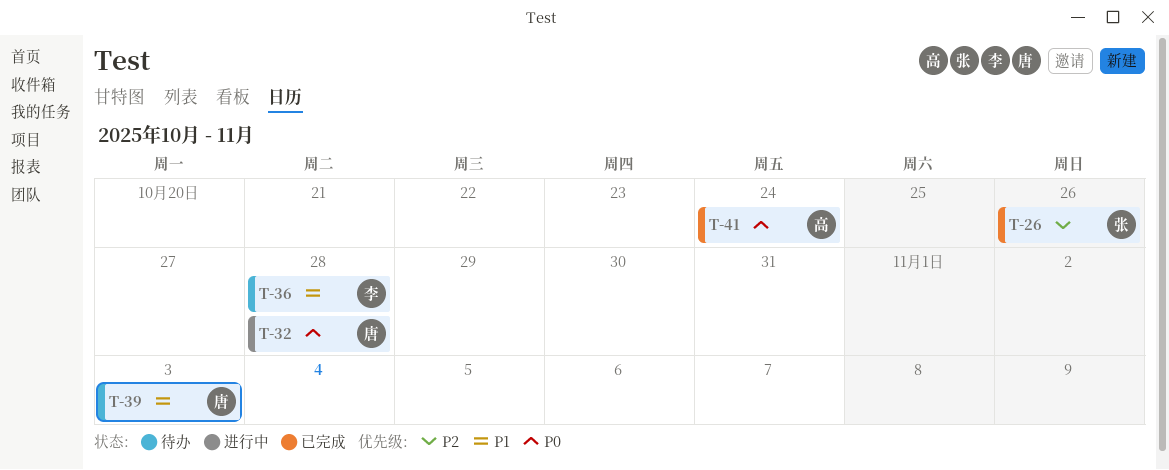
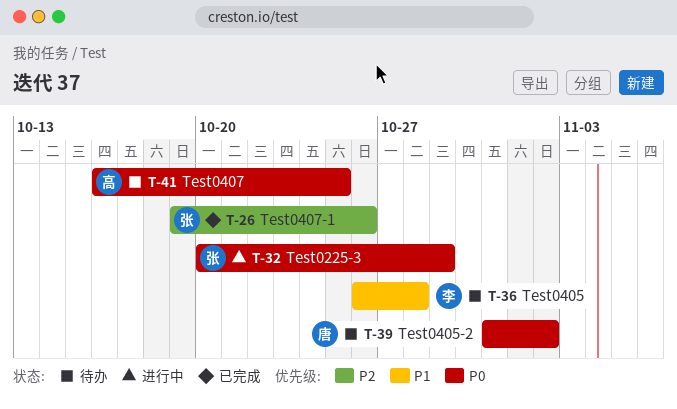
T-32, owner: 唐 -> 张
T-32, due: Oct 28 -> Oct 29
T-39, priority: P1 -> P0
T-39, due: Nov 3 -> Nov 2
T-41, status: 已完成 -> 待办
T-41, due: Oct 24 -> Oct 25

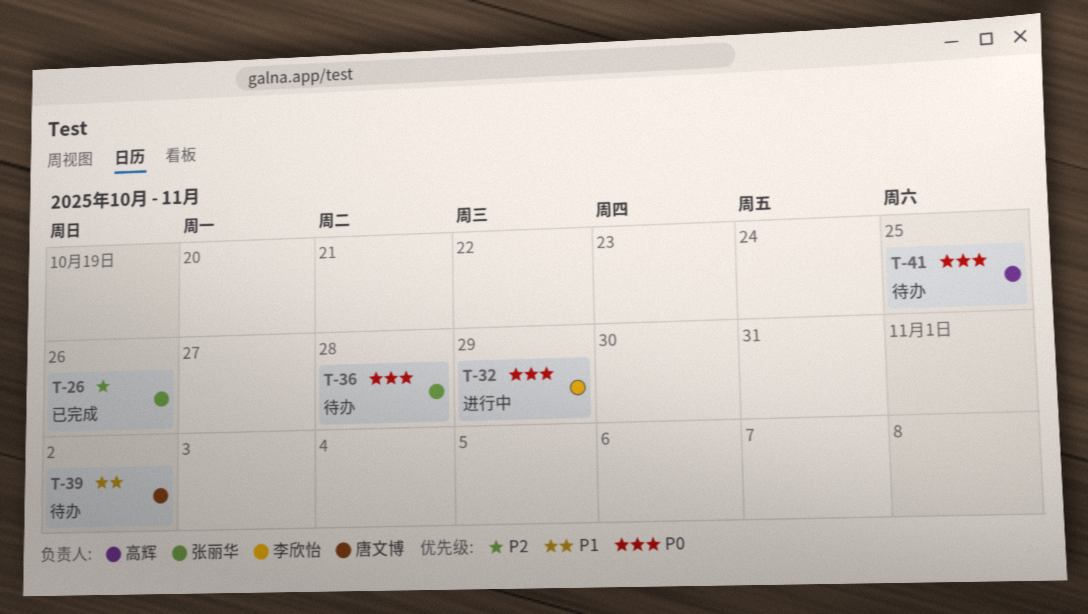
T-32, owner: 张丽华 -> 李欣怡
T-36, owner: 李欣怡 -> 张丽华
T-36, priority: P1 -> P0
T-39, priority: P0 -> P1

